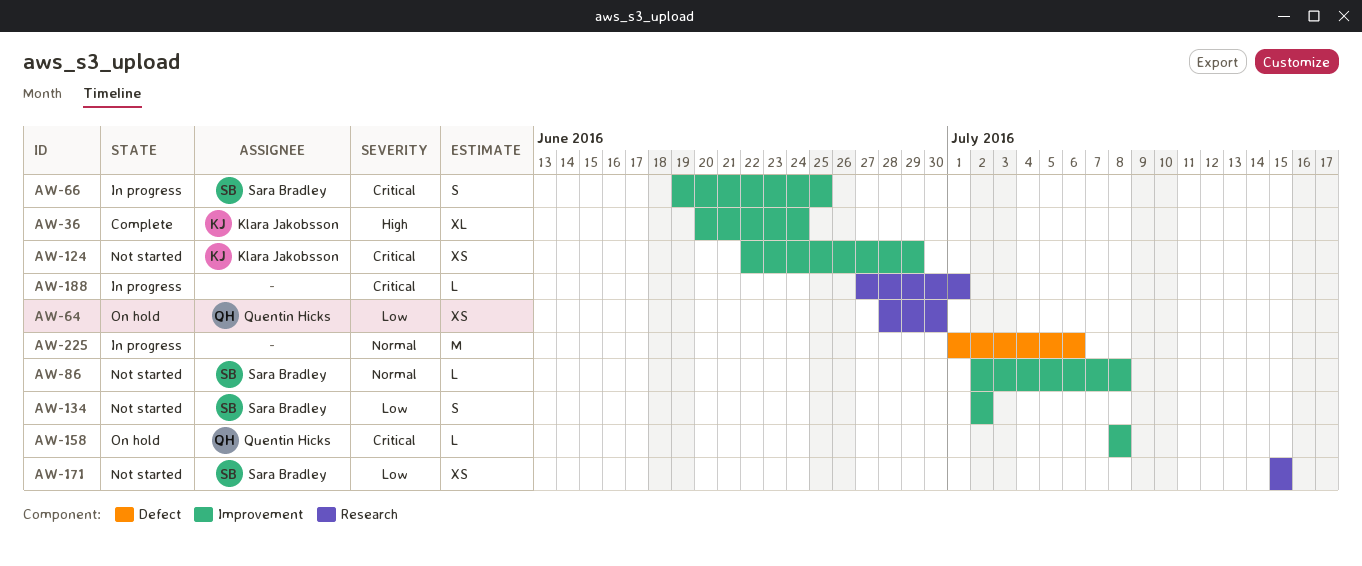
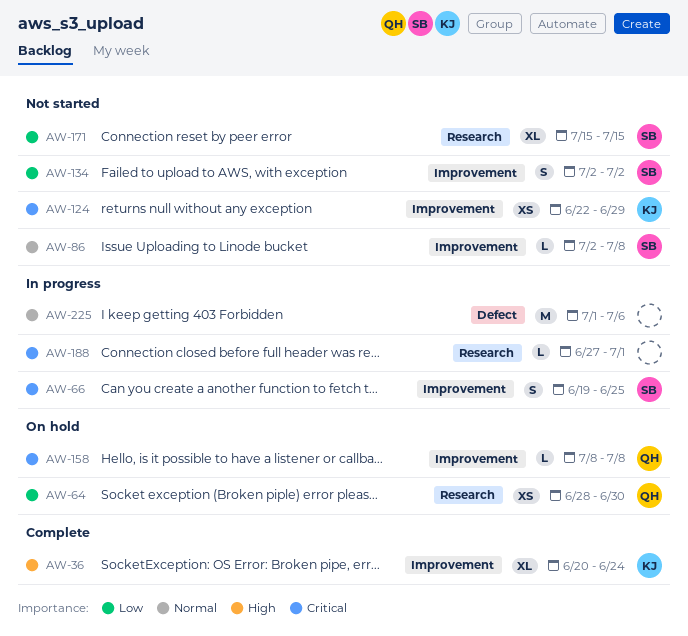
AW-171, estimate: XS -> XL

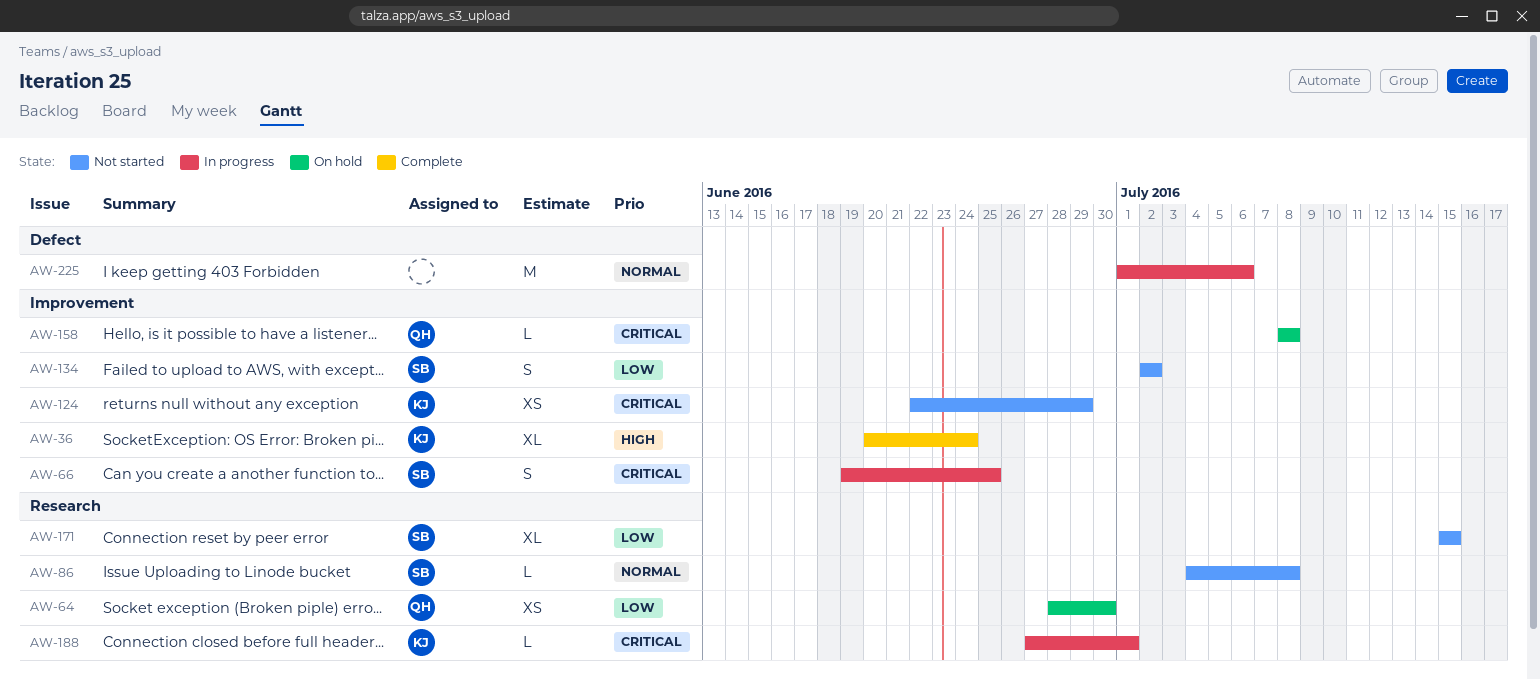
AW-86, label: Improvement -> Research
AW-86, start: Jul 2 -> Jul 4
AW-188, owner: none -> KJ

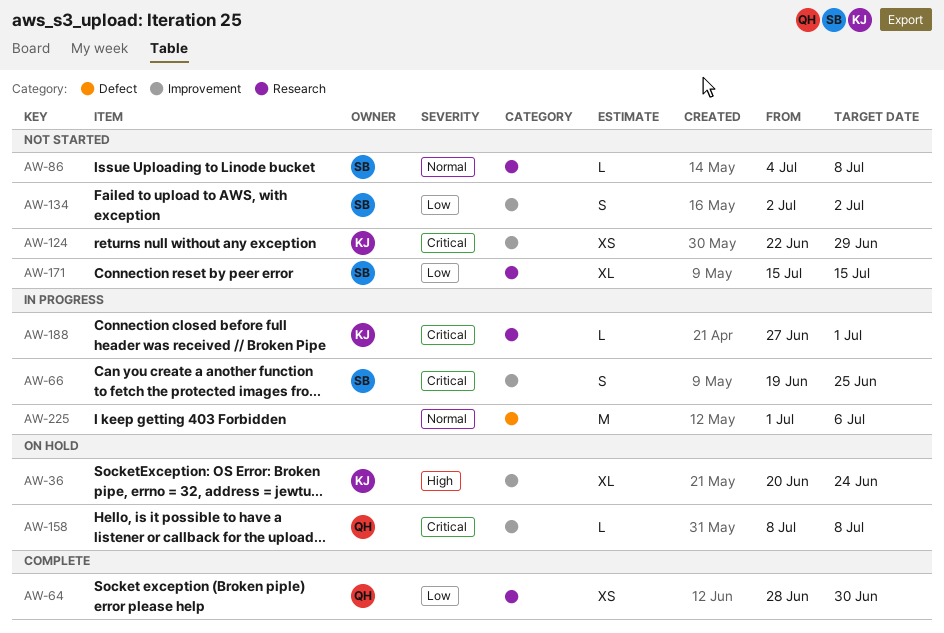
AW-36, status: Complete -> On hold
AW-64, status: On hold -> Complete

